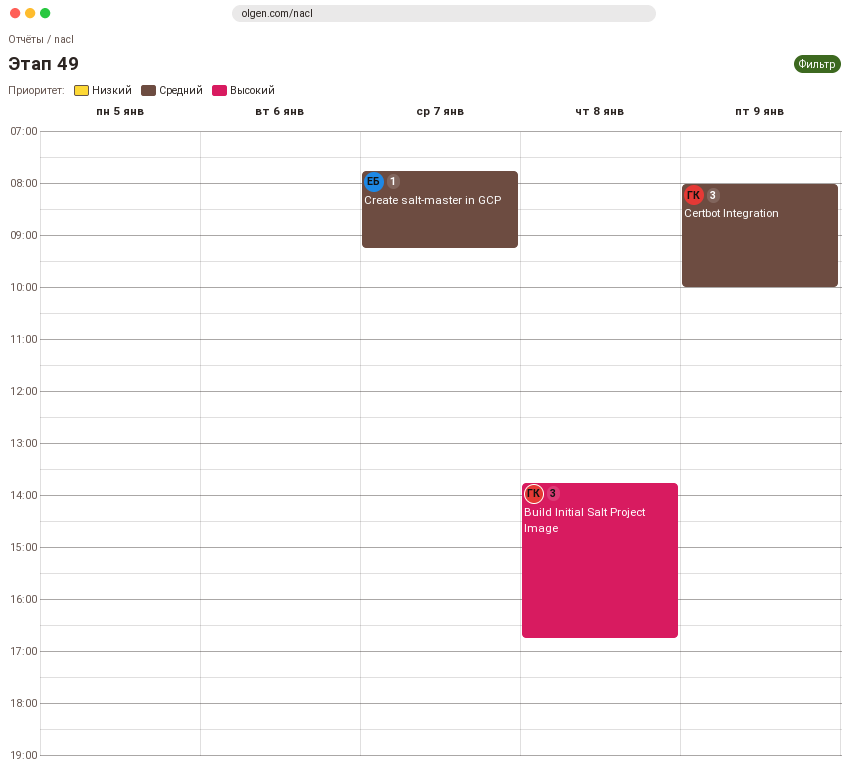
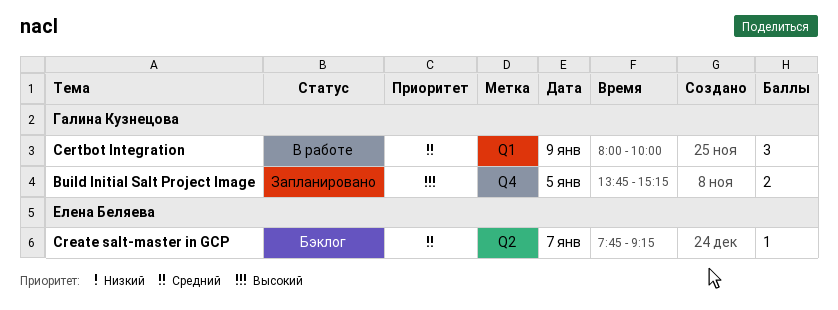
Build Initial Salt Project Image, estimate: 3 -> 2
Build Initial Salt Project Image, day: Jan 8 -> Jan 5
Build Initial Salt Project Image, ends: 16:45 -> 15:15

